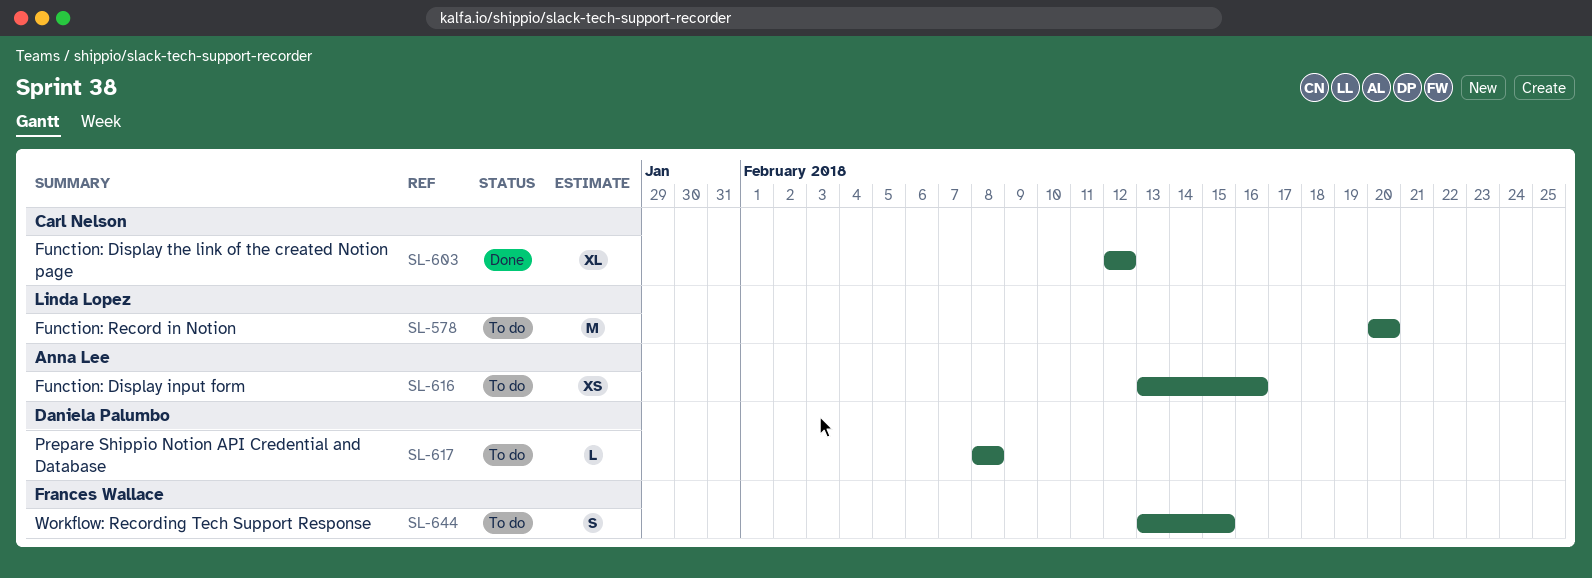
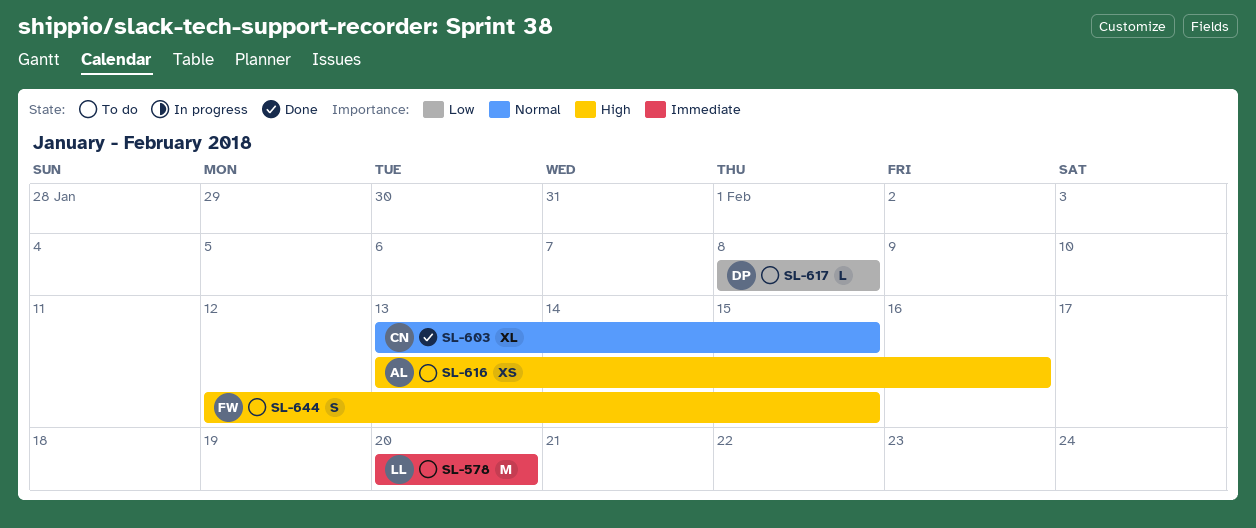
SL-603, start: Feb 12 -> Feb 13
SL-603, due: Feb 12 -> Feb 15
SL-644, start: Feb 13 -> Feb 12

